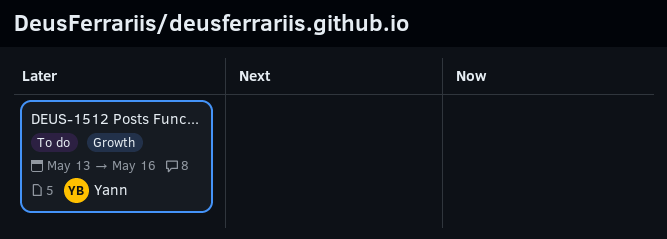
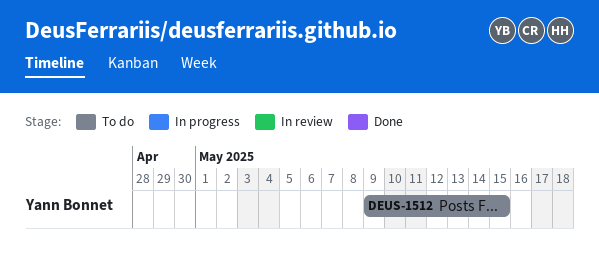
DEUS-1512, start: May 13 -> May 9
DEUS-1512, due: May 16 -> May 15

